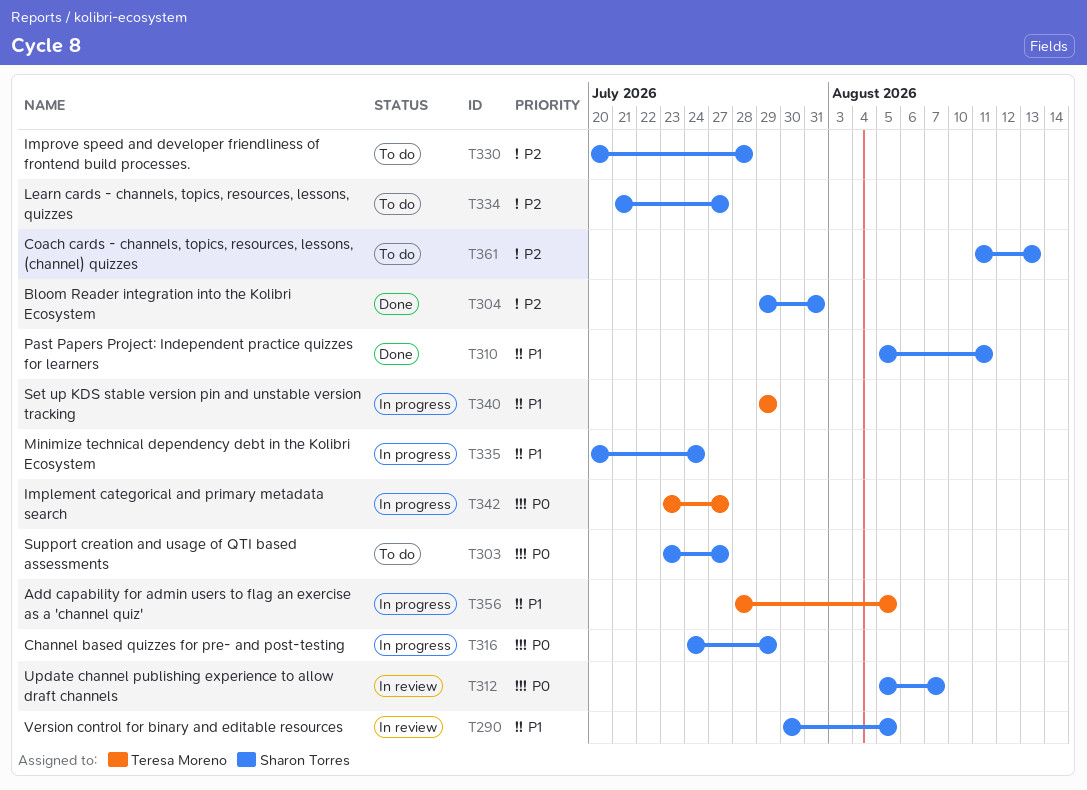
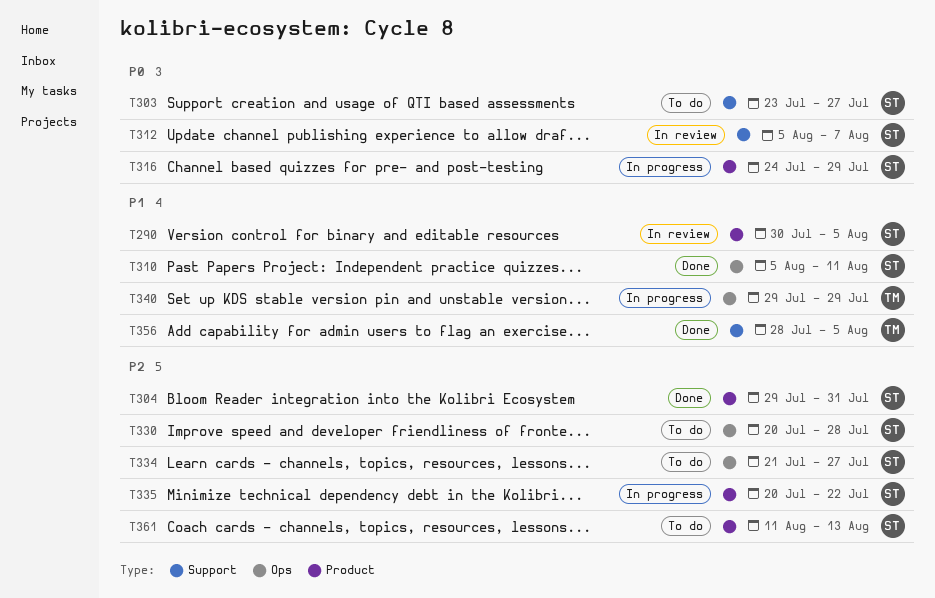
T335, priority: P1 -> P2
T335, due: Jul 24 -> Jul 22
T342: present -> none
T356, status: In progress -> Done

